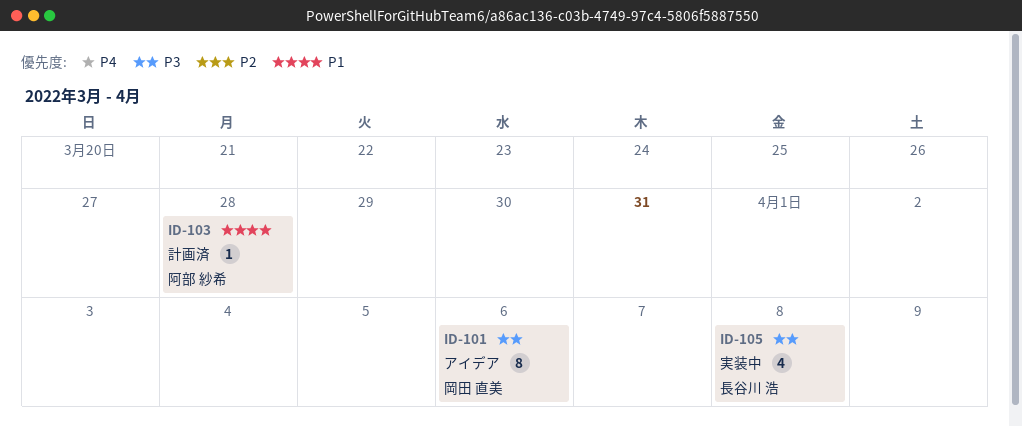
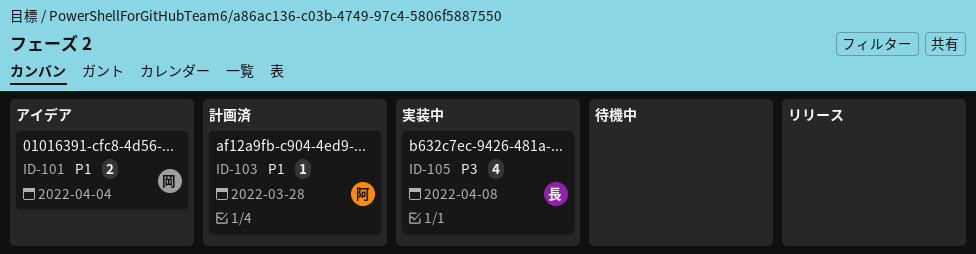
ID-101, priority: P3 -> P1
ID-101, estimate: 8 -> 2
ID-101, due: Apr 6 -> Apr 4

